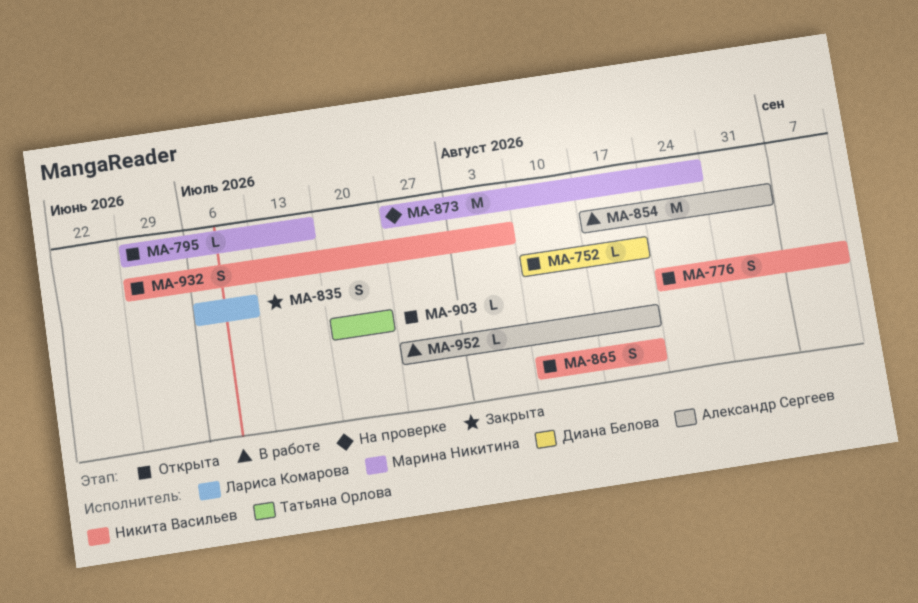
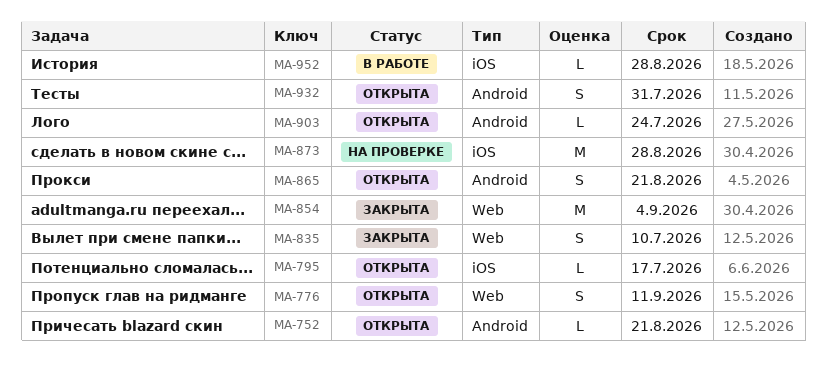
MA-854, status: В работе -> Закрыта
MA-932, due: Aug 7 -> Jul 31
MA-952, due: Aug 21 -> Aug 28

